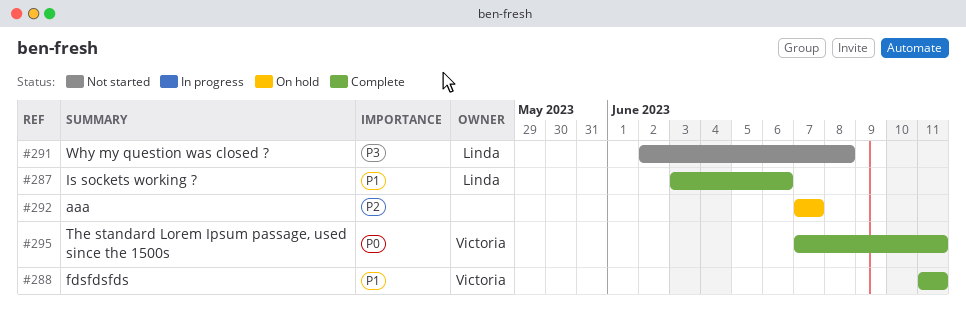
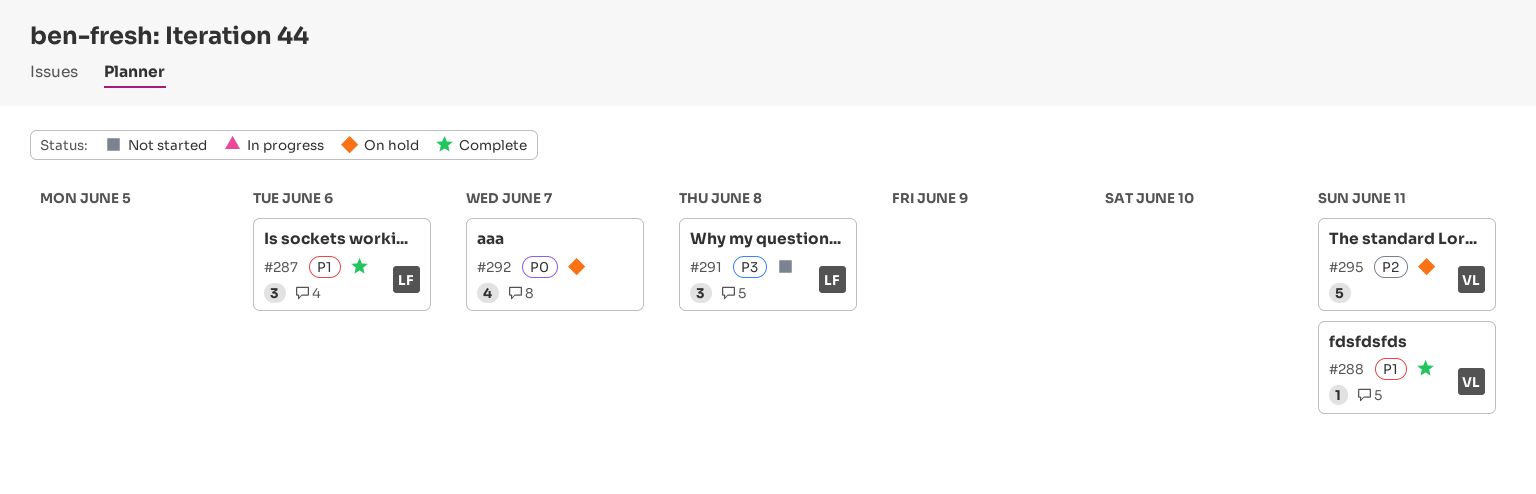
#292, priority: P2 -> P0
#295, status: Complete -> On hold
#295, priority: P0 -> P2

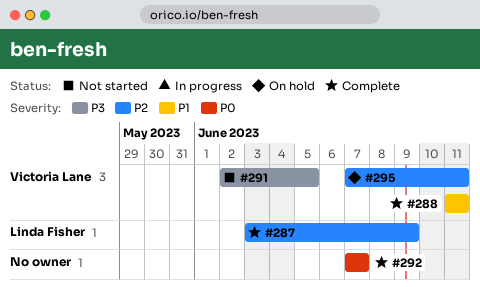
#287, priority: P1 -> P2
#287, due: Jun 6 -> Jun 9
#291, owner: Linda Fisher -> Victoria Lane
#291, due: Jun 8 -> Jun 5
#292, status: On hold -> Complete

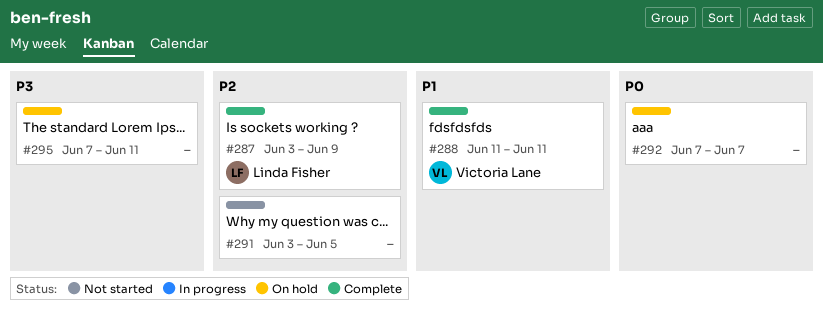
#291, owner: Victoria Lane -> none
#291, priority: P3 -> P2
#291, start: Jun 2 -> Jun 3
#292, status: Complete -> On hold
#295, owner: Victoria Lane -> none
#295, priority: P2 -> P3

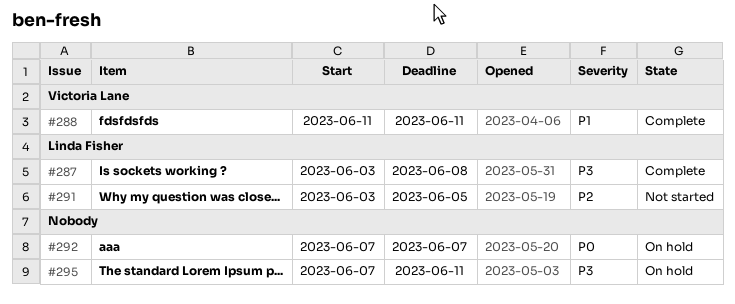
#287, priority: P2 -> P3
#287, due: Jun 9 -> Jun 8
#291, owner: none -> Linda Fisher

